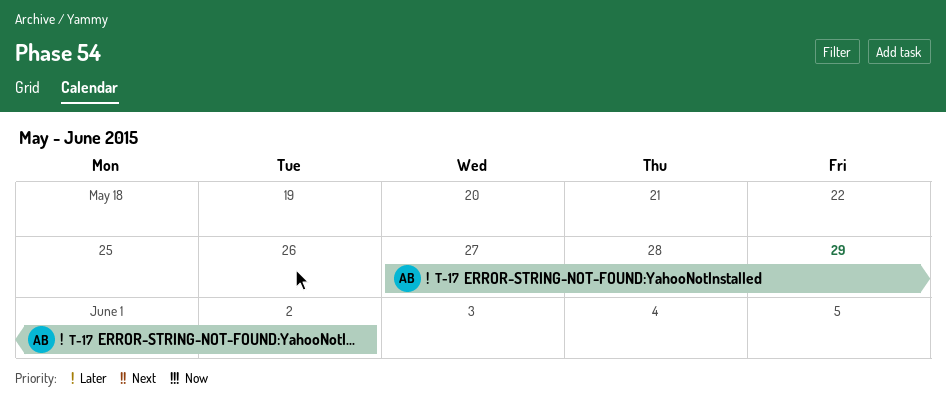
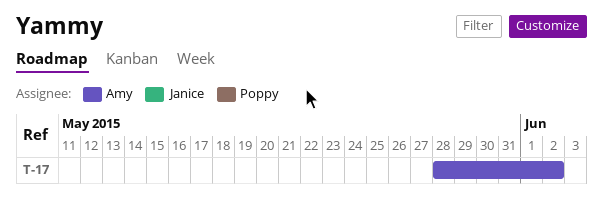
T-17, start: May 27 -> May 28

